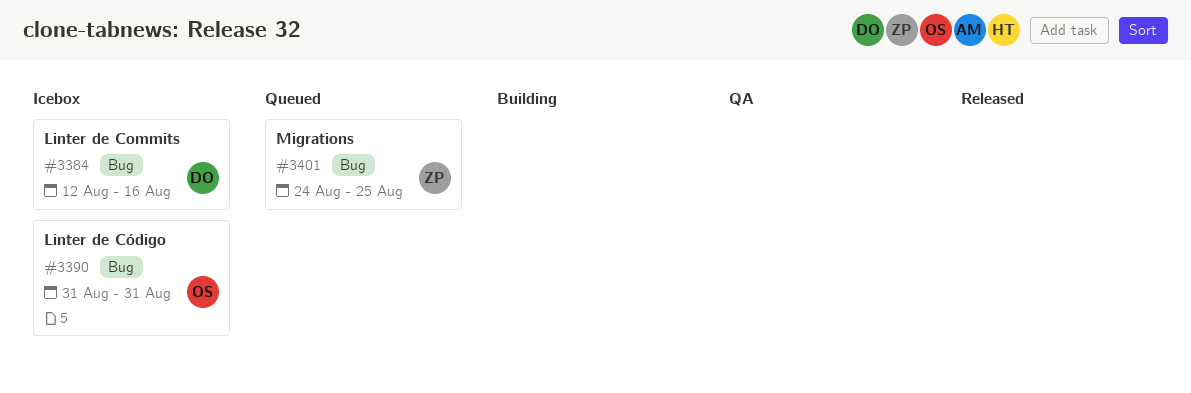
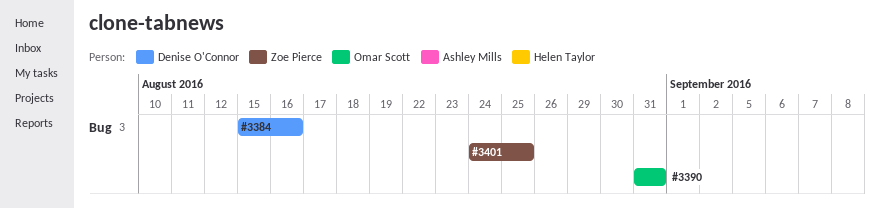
#3384, start: Aug 12 -> Aug 15

